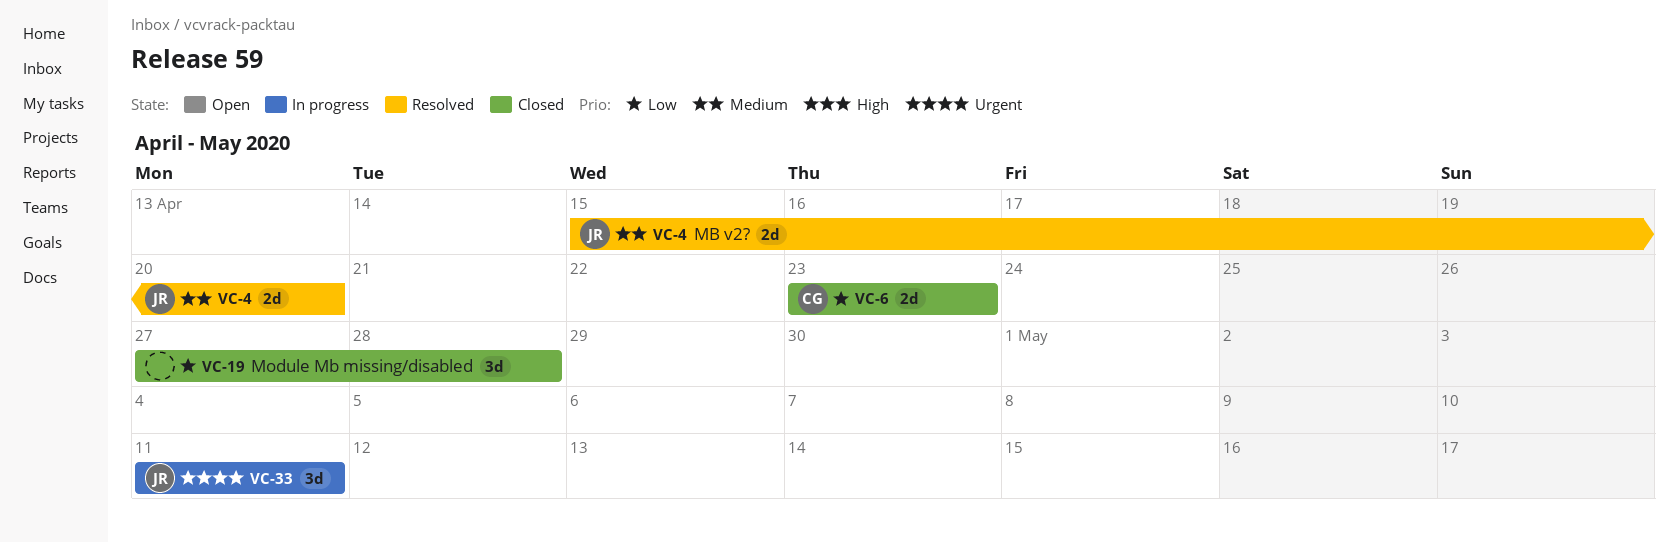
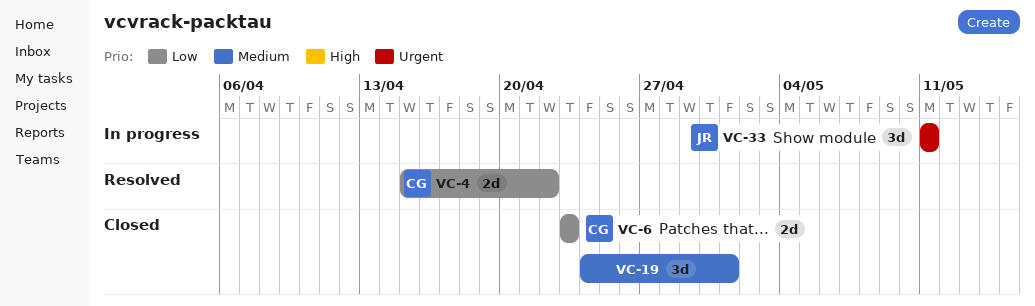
VC-4, owner: JR -> CG
VC-4, priority: Medium -> Low
VC-4, due: Apr 20 -> Apr 22
VC-19, priority: Low -> Medium
VC-19, start: Apr 27 -> Apr 24
VC-19, due: Apr 28 -> May 1

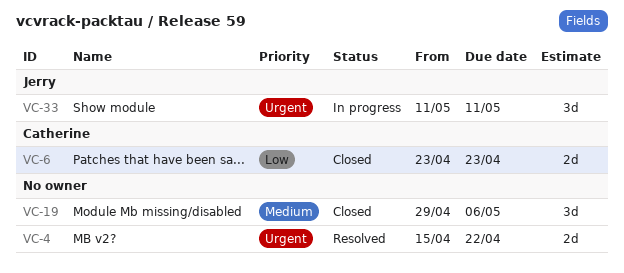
VC-4, owner: Catherine -> none
VC-4, priority: Low -> Urgent
VC-19, start: Apr 24 -> Apr 29
VC-19, due: May 1 -> May 6

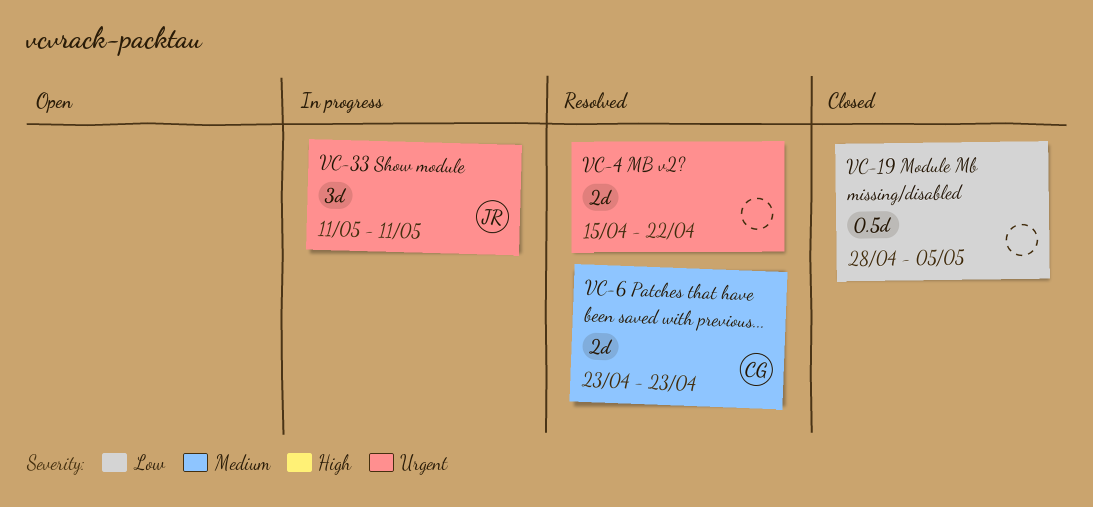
VC-6, status: Closed -> Resolved
VC-6, priority: Low -> Medium
VC-19, priority: Medium -> Low
VC-19, estimate: 3d -> 0.5d
VC-19, start: Apr 29 -> Apr 28
VC-19, due: May 6 -> May 5

